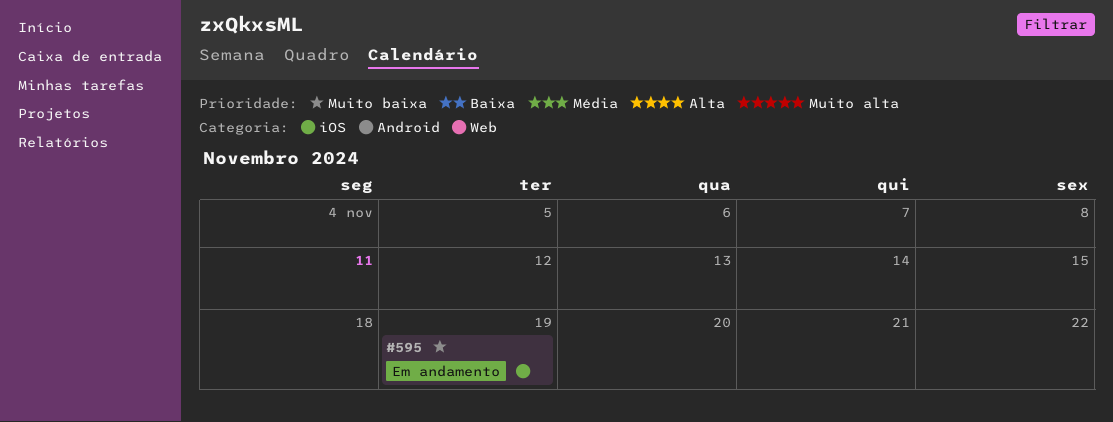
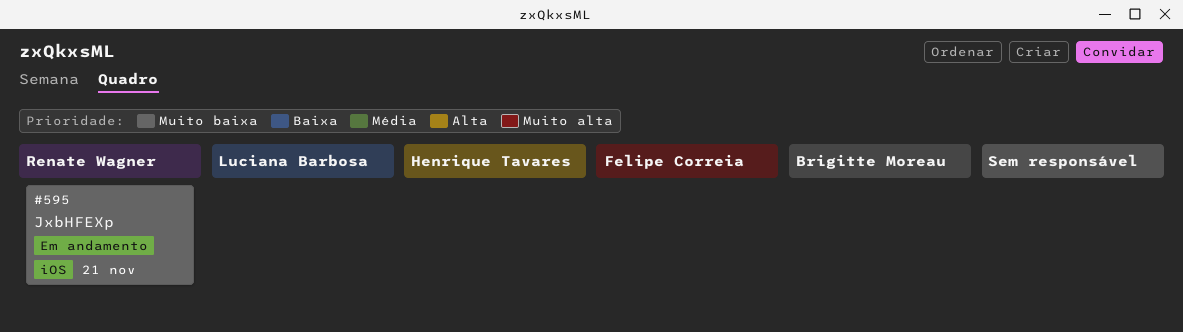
#595, due: Nov 19 -> Nov 21

